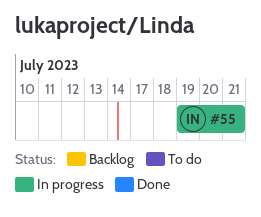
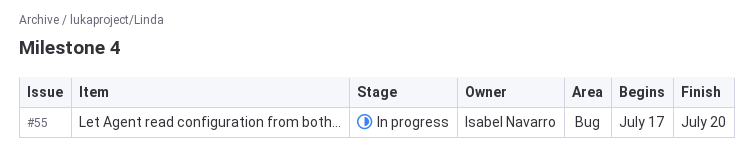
#55, start: Jul 19 -> Jul 17
#55, due: Jul 21 -> Jul 20

